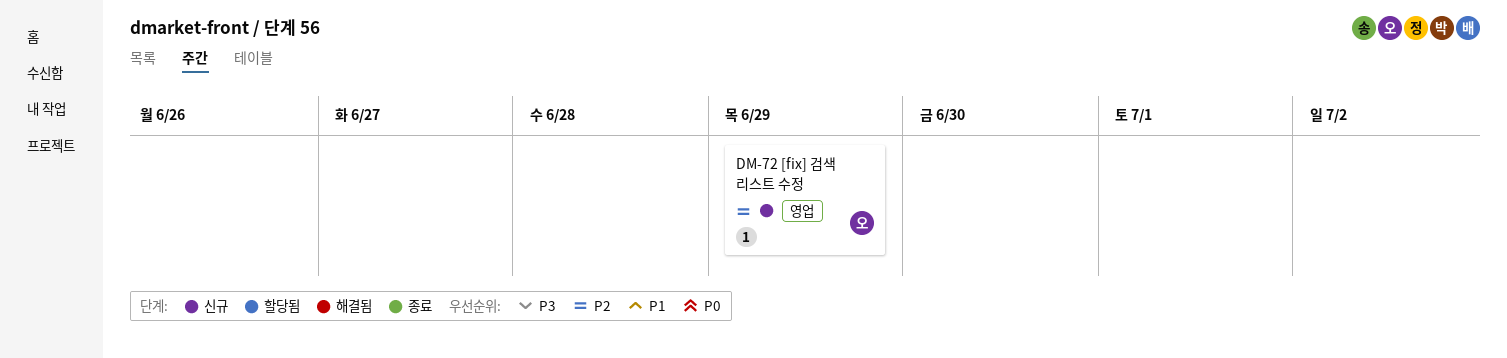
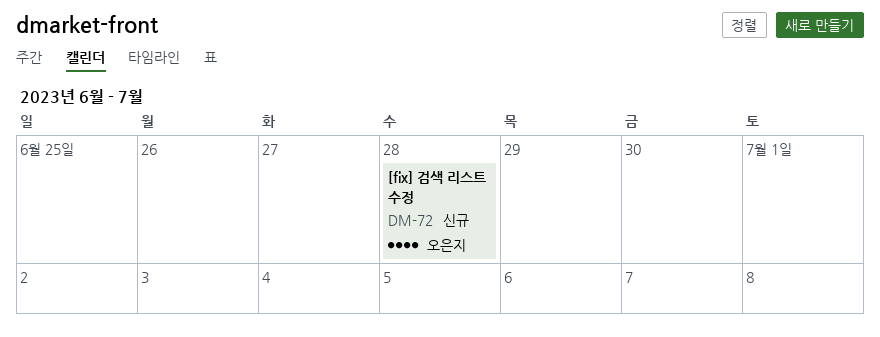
DM-72, estimate: 1 -> 4
DM-72, due: Jun 29 -> Jun 28

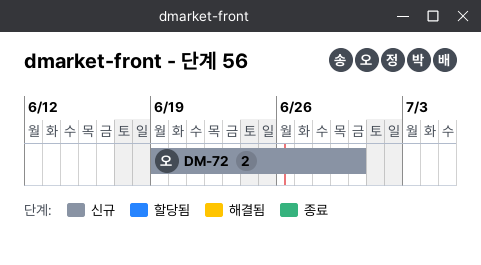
DM-72, estimate: 4 -> 2
DM-72, due: Jun 28 -> Jun 30

